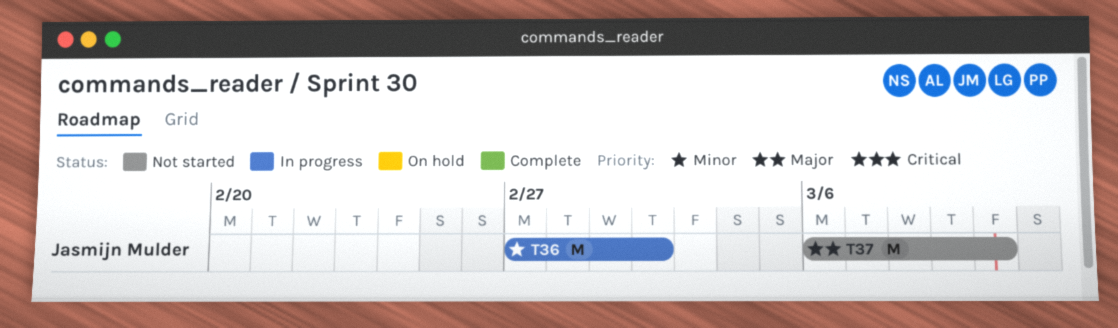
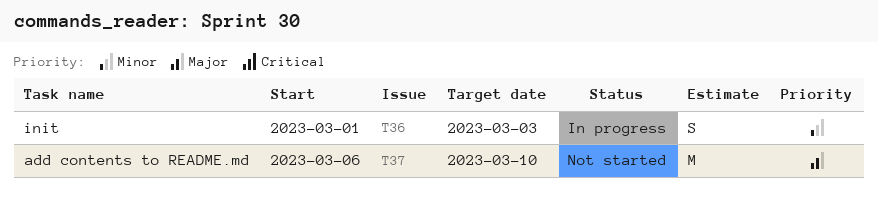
T36, estimate: M -> S
T36, start: Feb 27 -> Mar 1
T36, due: Mar 2 -> Mar 3

